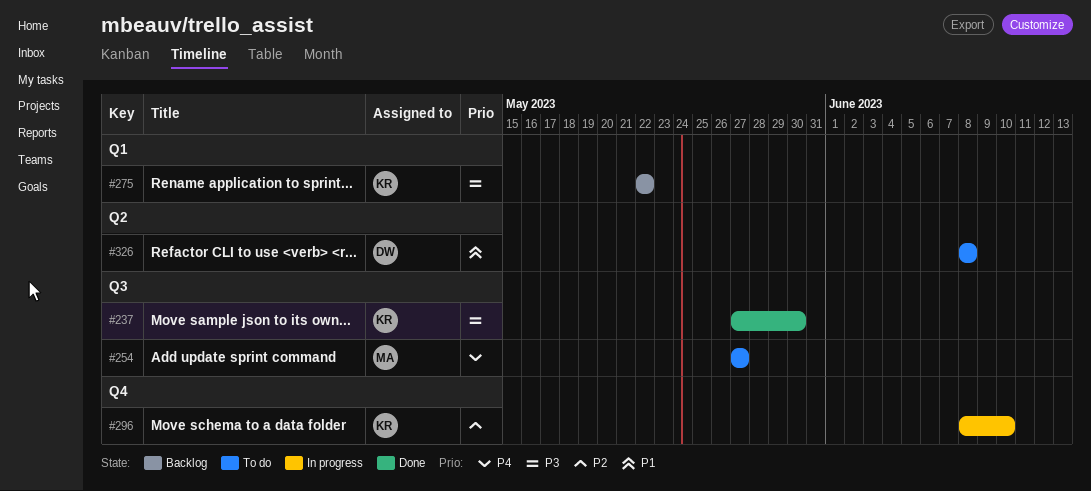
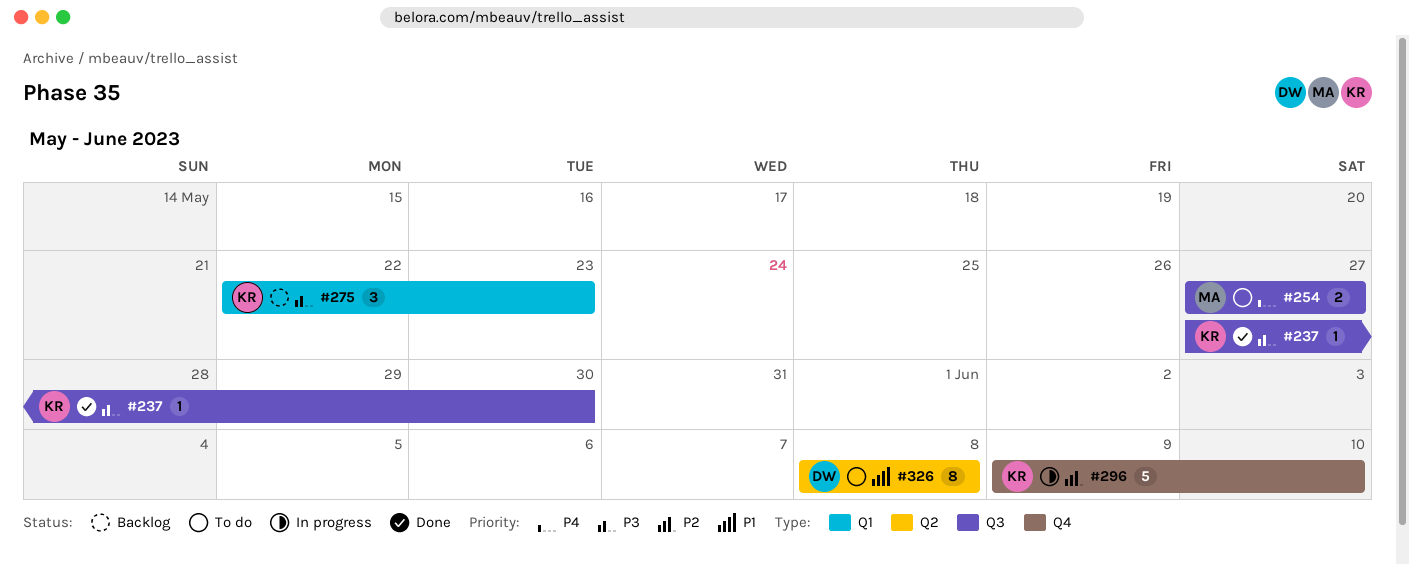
#275, due: May 22 -> May 23
#296, start: Jun 8 -> Jun 9

